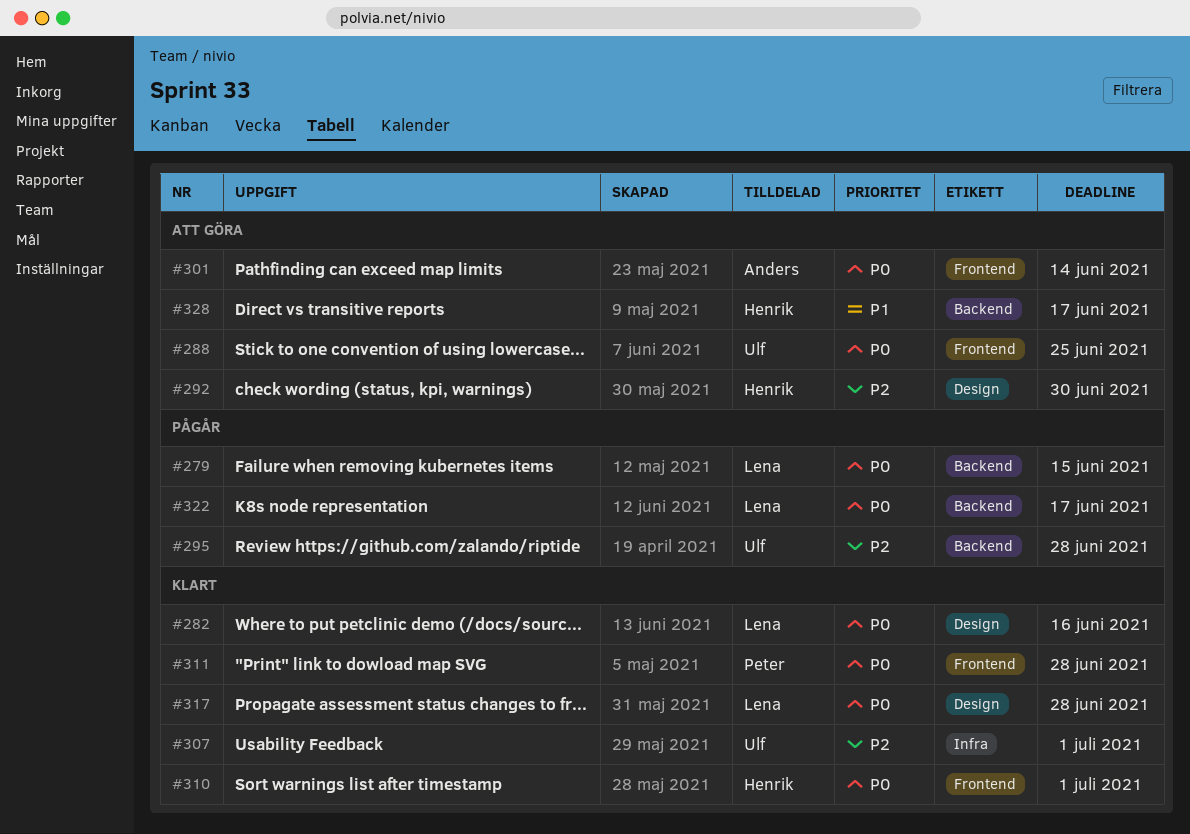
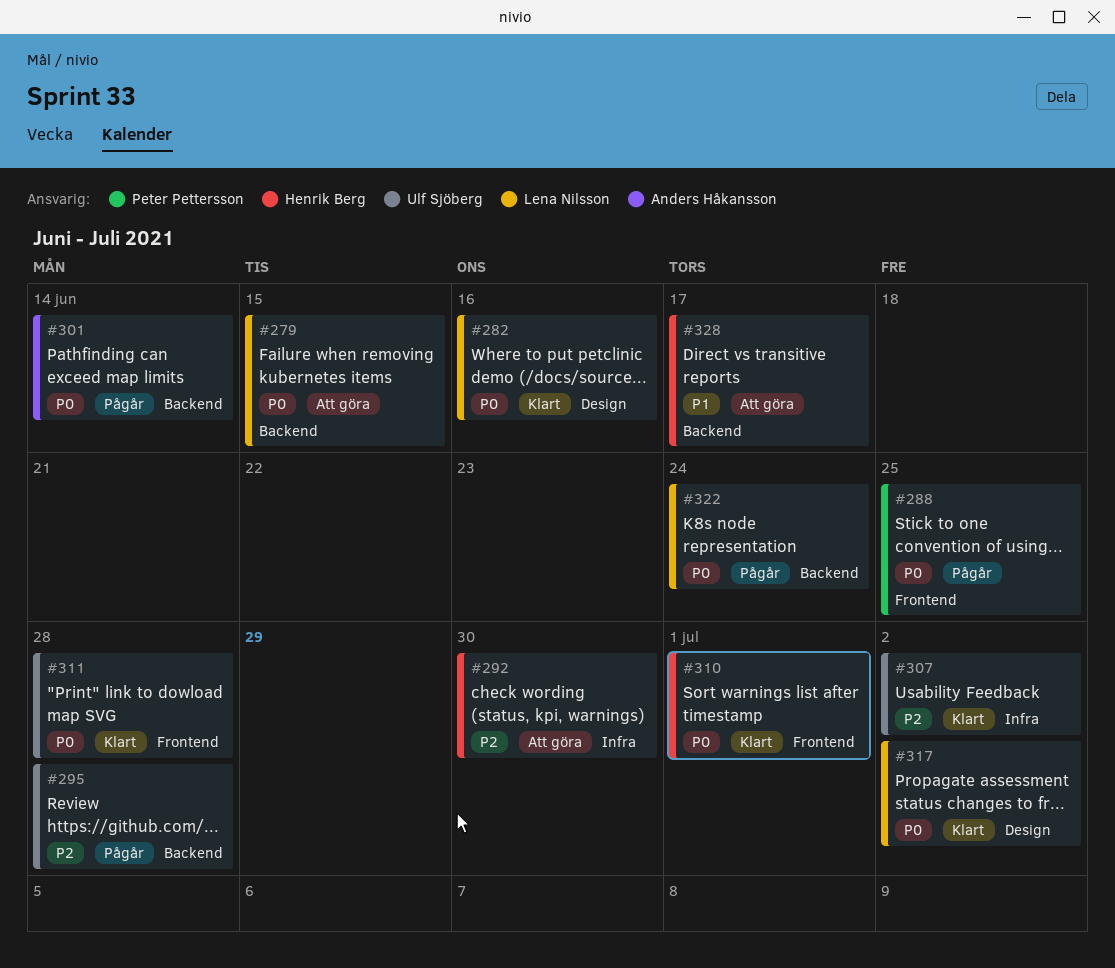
#279, status: Pågår -> Att göra
#288, status: Att göra -> Pågår
#288, owner: Ulf Sjöberg -> Peter Pettersson
#292, label: Design -> Infra
#301, status: Att göra -> Pågår
#301, label: Frontend -> Backend
#307, due: Jul 1 -> Jul 2
#311, owner: Peter Pettersson -> Ulf Sjöberg
#317, due: Jun 28 -> Jul 2
#322, due: Jun 17 -> Jun 24

